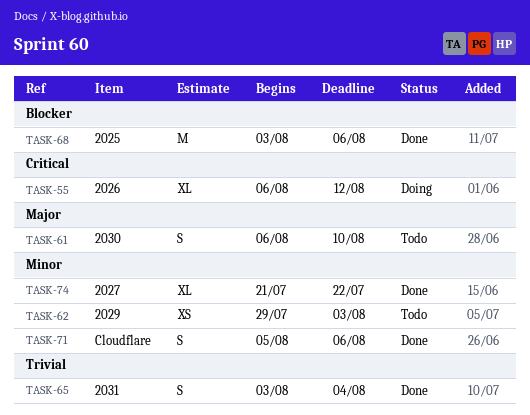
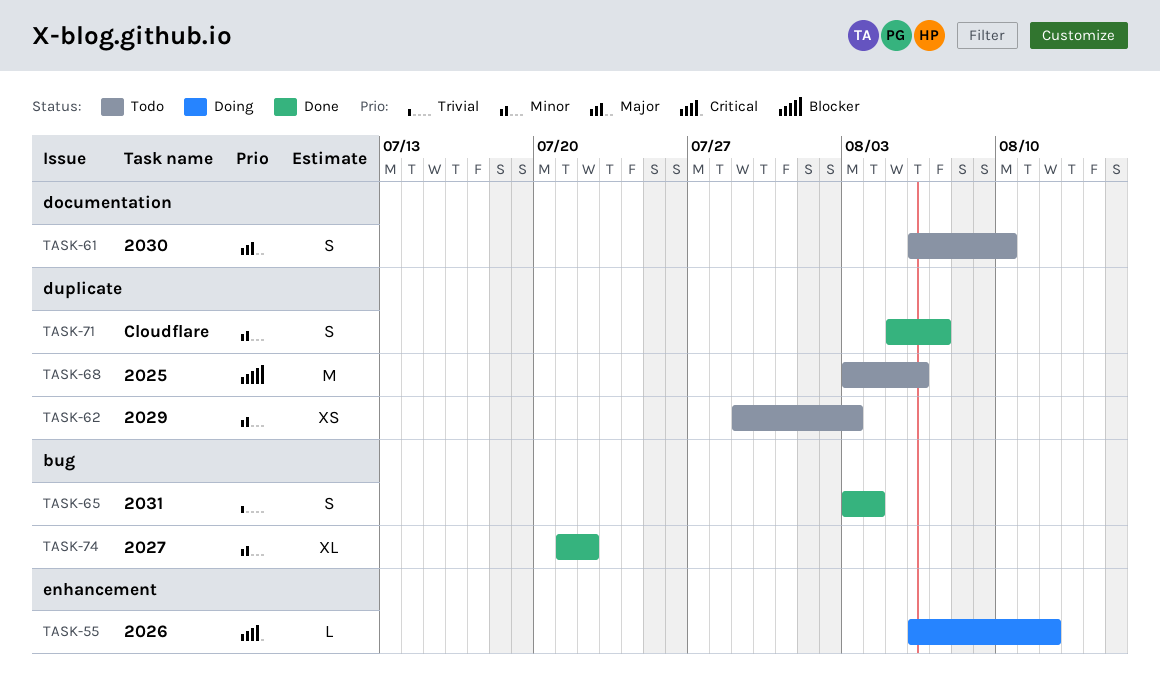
TASK-55, estimate: XL -> L
TASK-68, status: Done -> Todo
TASK-71, due: Aug 6 -> Aug 7

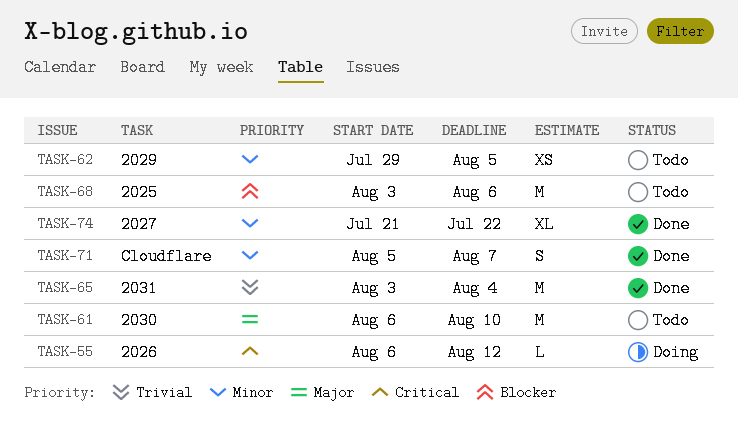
TASK-61, estimate: S -> M
TASK-62, due: Aug 3 -> Aug 5
TASK-65, estimate: S -> M

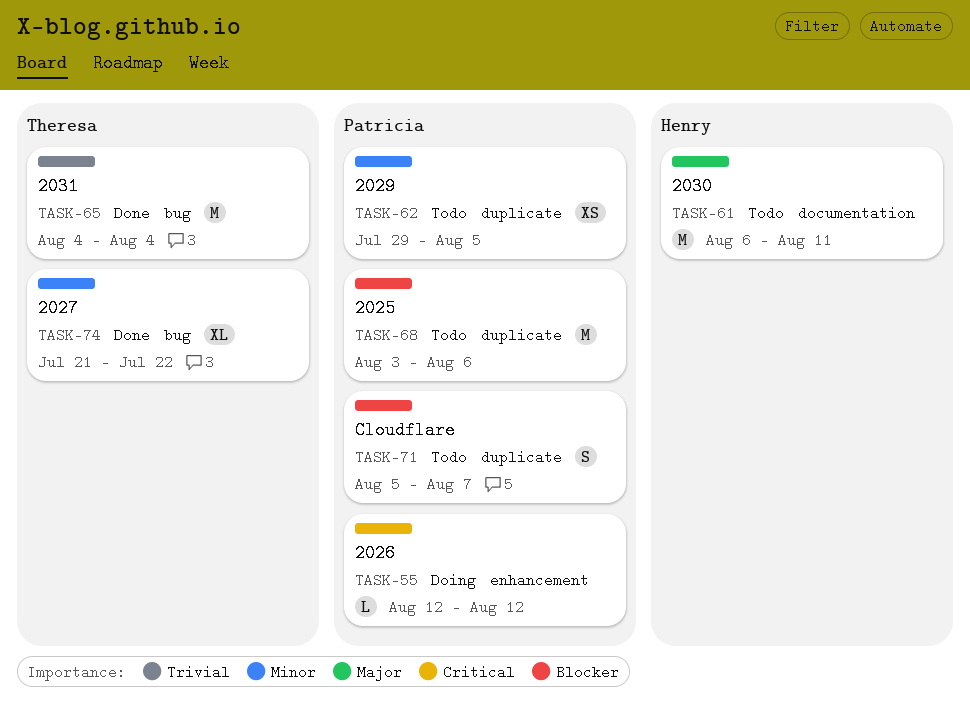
TASK-55, start: Aug 6 -> Aug 12
TASK-61, due: Aug 10 -> Aug 11
TASK-65, start: Aug 3 -> Aug 4
TASK-71, status: Done -> Todo
TASK-71, priority: Minor -> Blocker

